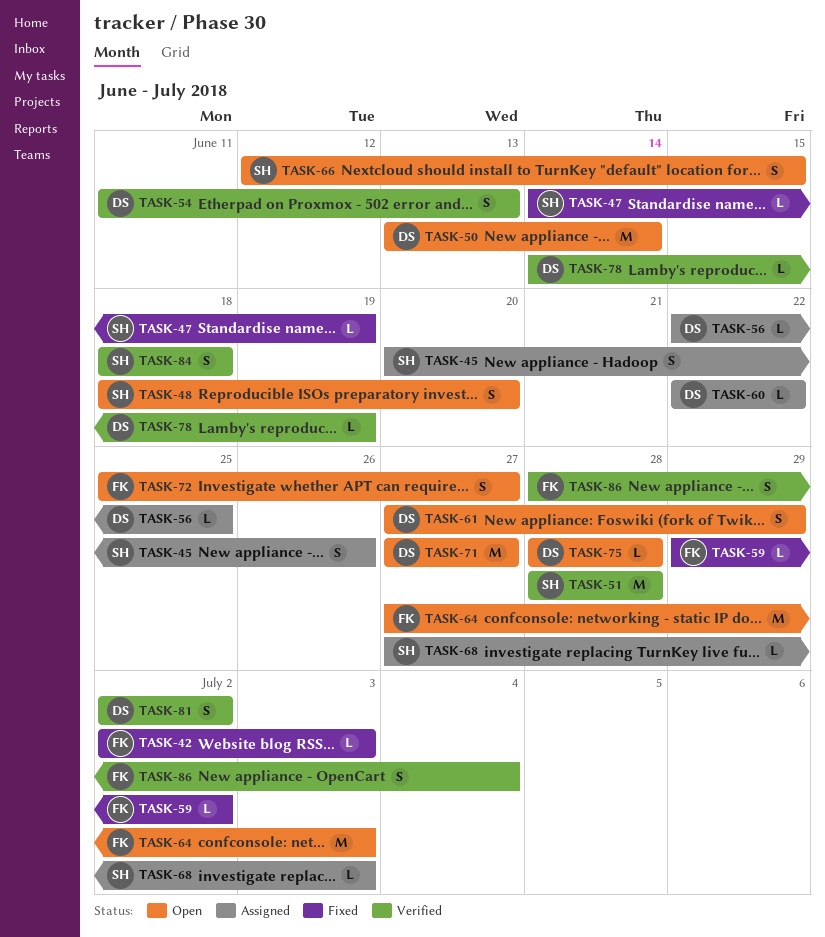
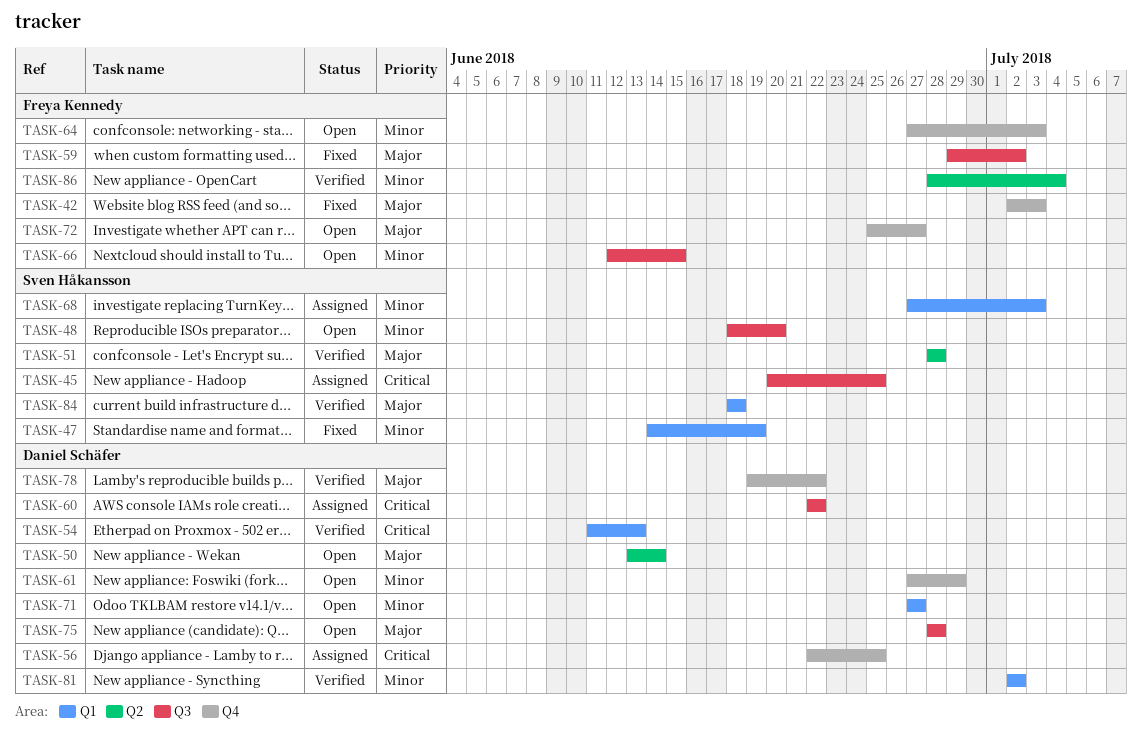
TASK-45, due: Jun 26 -> Jun 25
TASK-66, owner: Sven Håkansson -> Freya Kennedy
TASK-78, start: Jun 14 -> Jun 19
TASK-78, due: Jun 19 -> Jun 22

